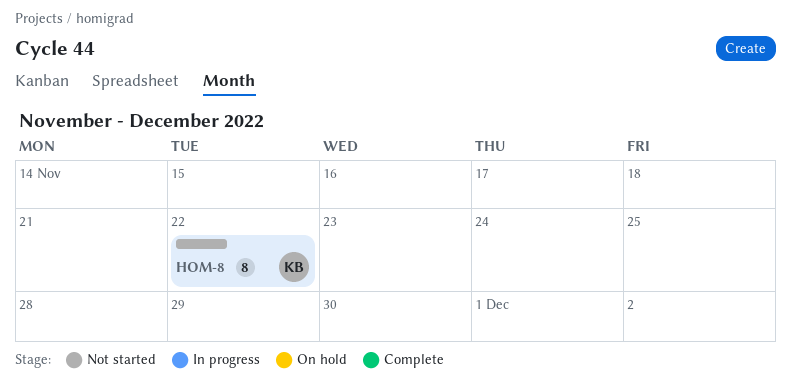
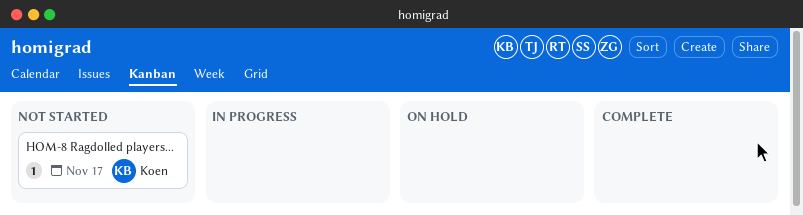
HOM-8, estimate: 8 -> 1
HOM-8, due: Nov 22 -> Nov 17

